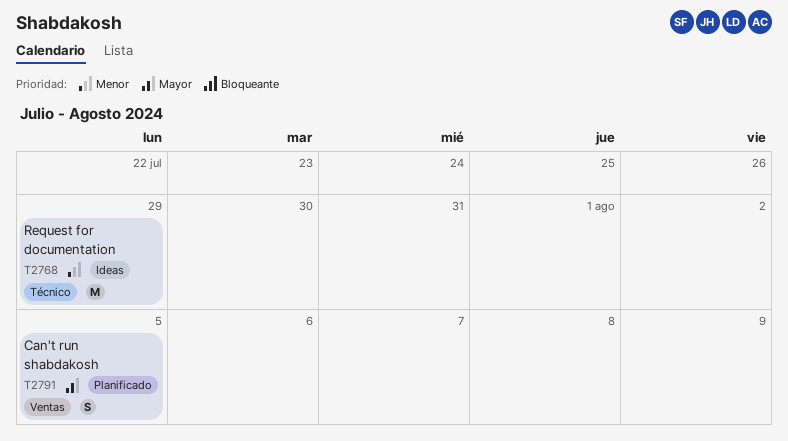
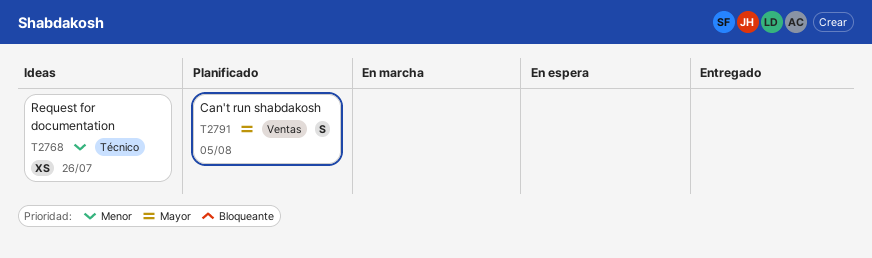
T2768, estimate: M -> XS
T2768, due: Jul 29 -> Jul 26

